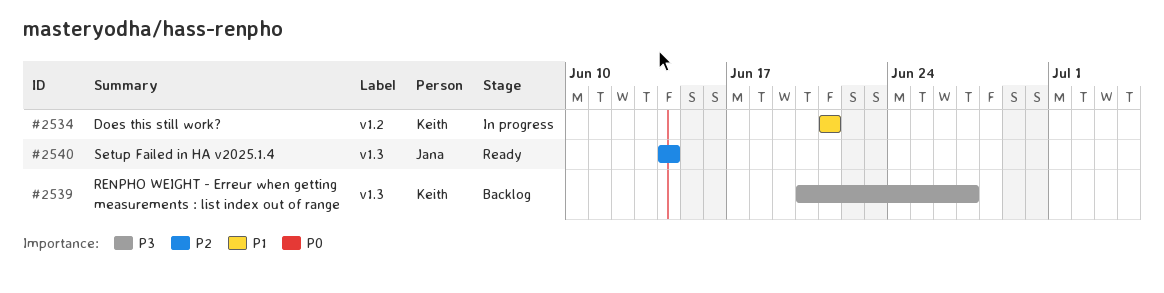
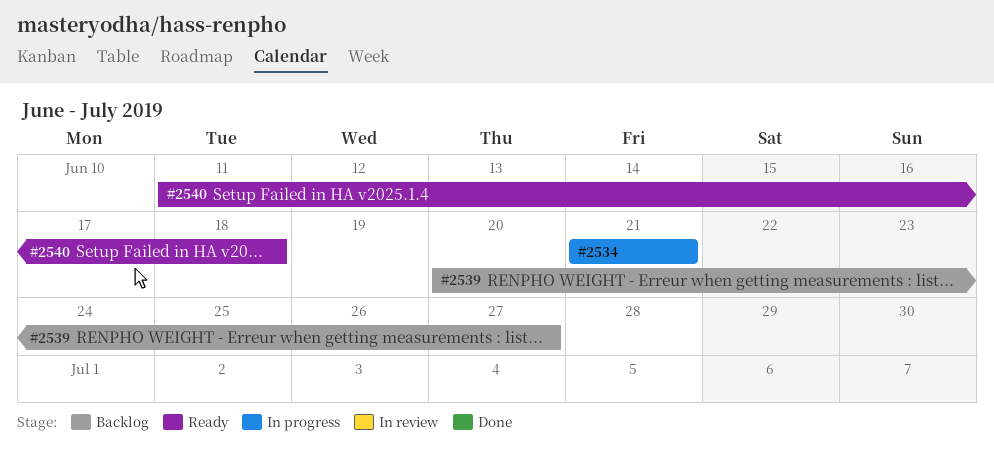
#2540, start: Jun 14 -> Jun 11
#2540, due: Jun 14 -> Jun 18

